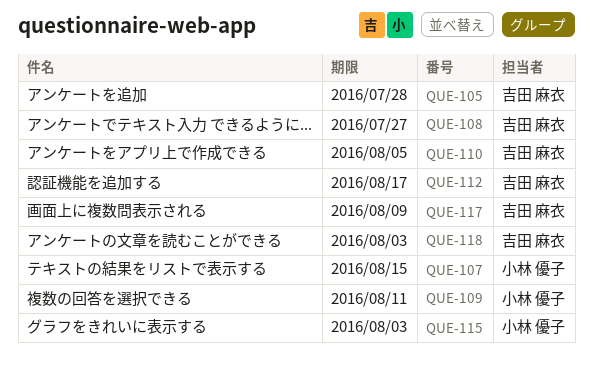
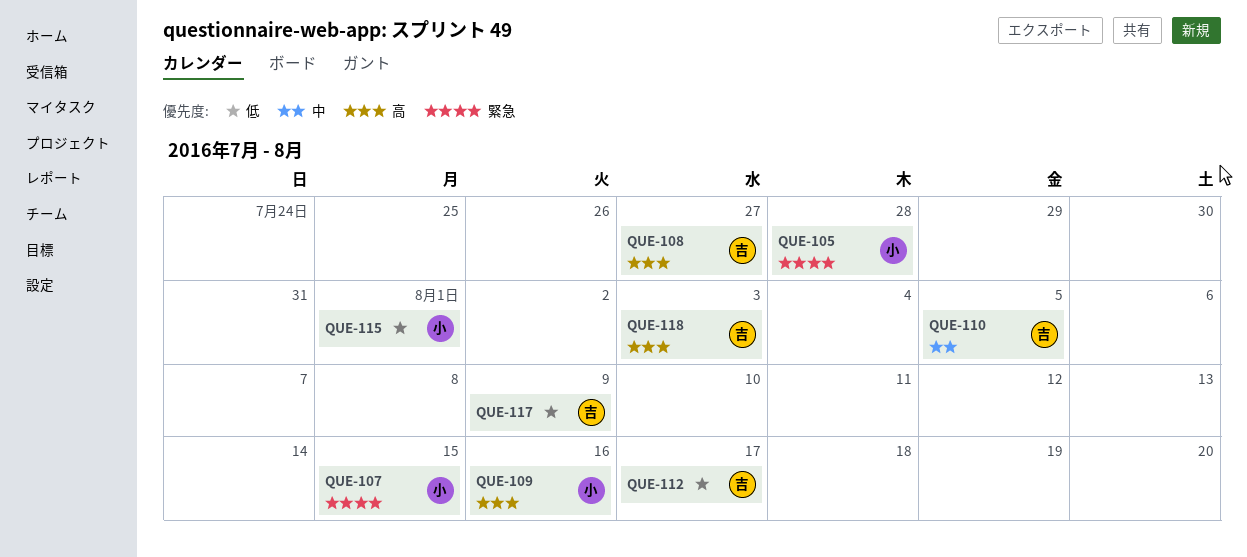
QUE-105, owner: 吉田 麻衣 -> 小林 優子
QUE-109, due: Aug 11 -> Aug 16
QUE-115, due: Aug 3 -> Aug 1

